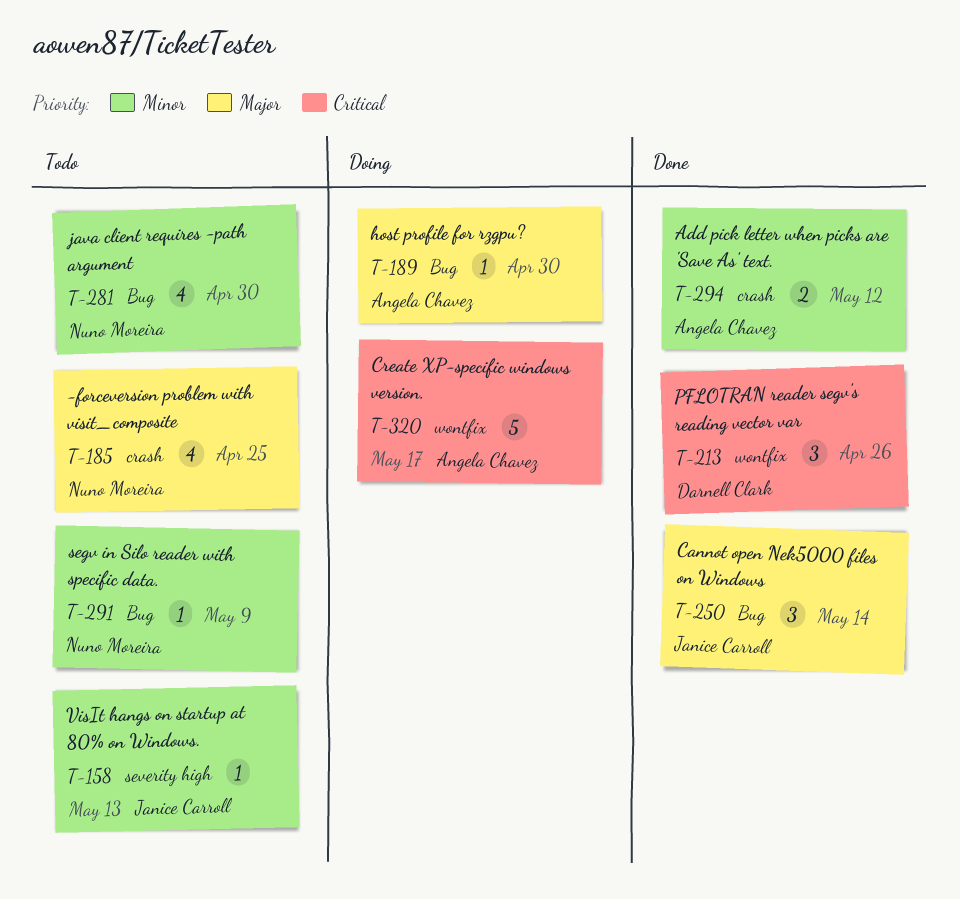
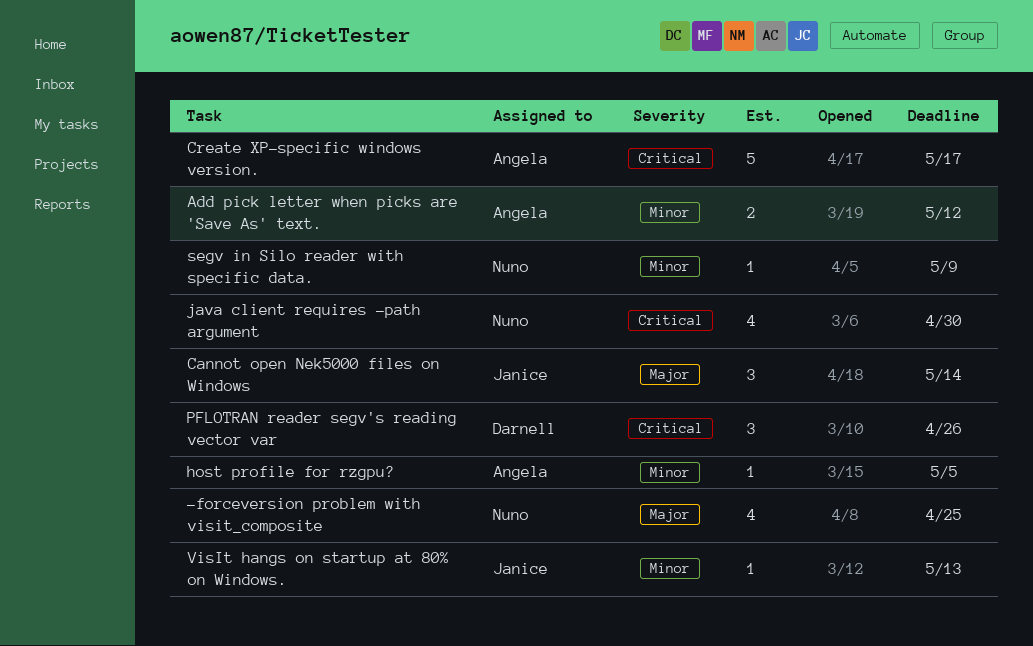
host profile for rzgpu?, priority: Major -> Minor
host profile for rzgpu?, due: Apr 30 -> May 5
java client requires -path argument, priority: Minor -> Critical

